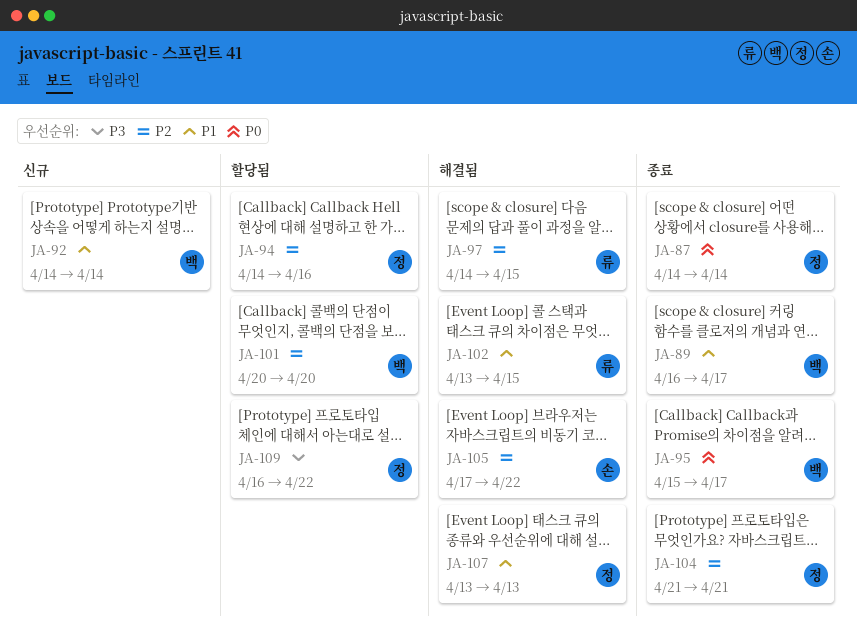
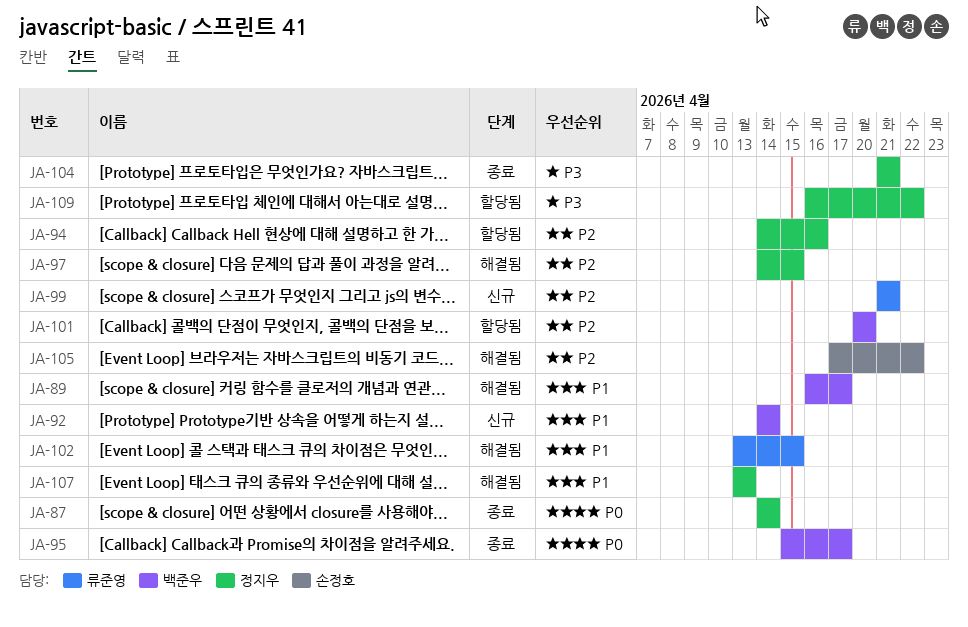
JA-89, status: 종료 -> 해결됨
JA-97, owner: 류준영 -> 정지우
JA-99: none -> present
JA-104, priority: P2 -> P3

